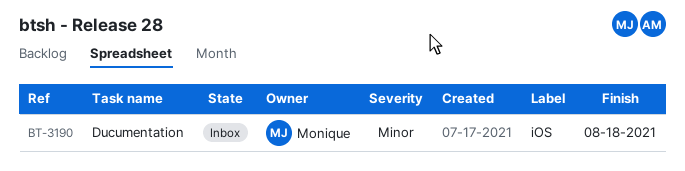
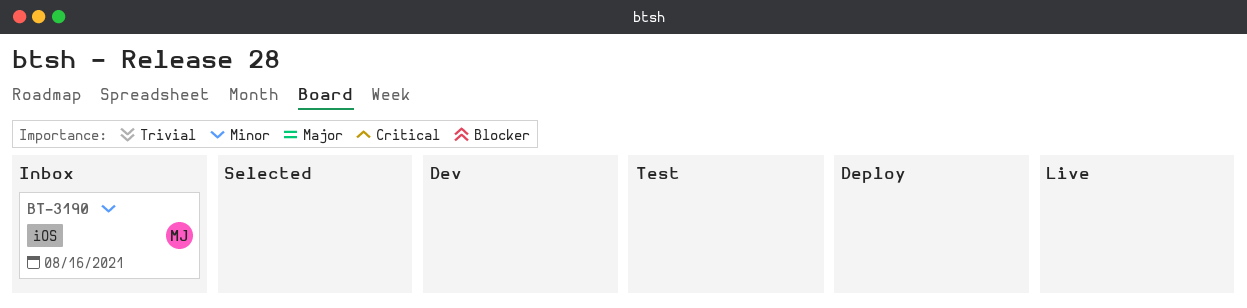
BT-3190, due: Aug 18 -> Aug 16

